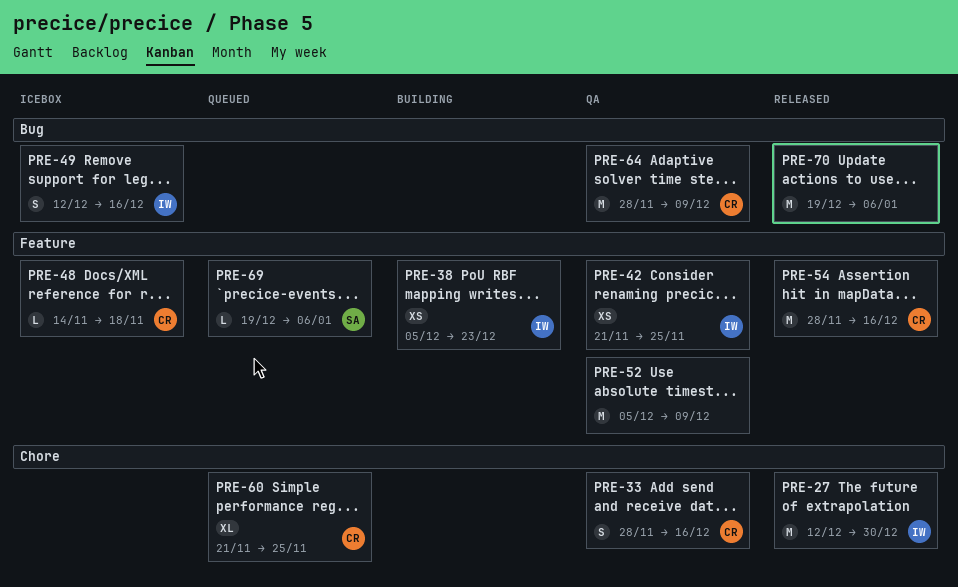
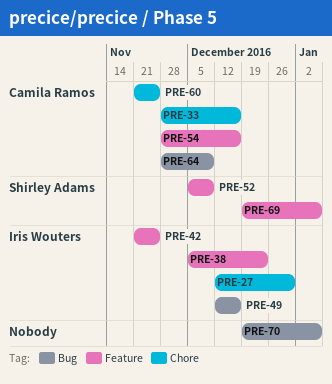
PRE-48: present -> none
PRE-52, owner: none -> Shirley Adams

